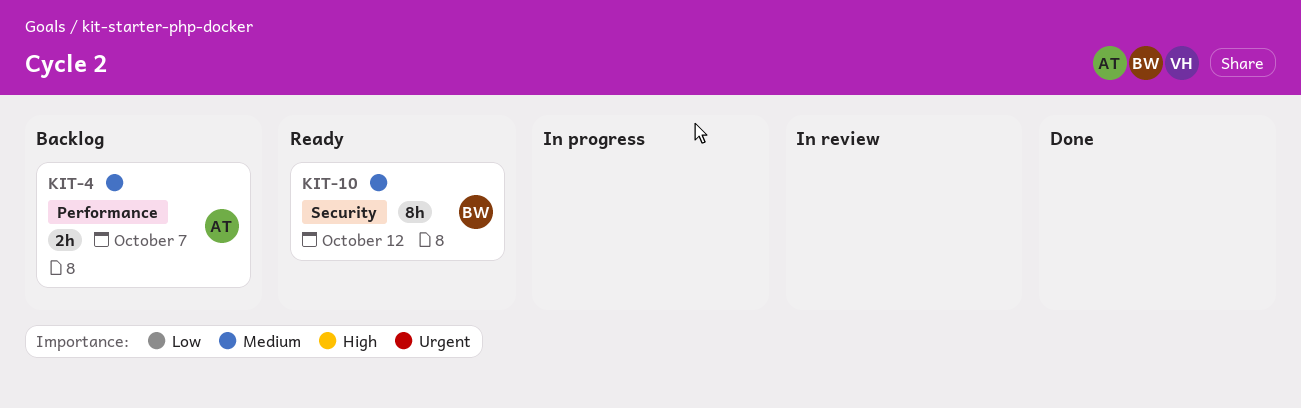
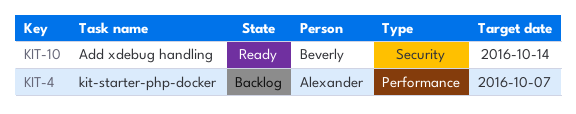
KIT-10, due: Oct 12 -> Oct 14

